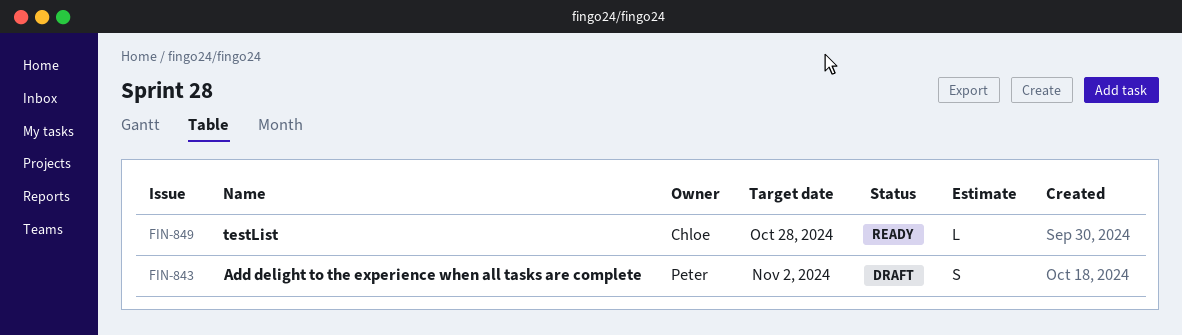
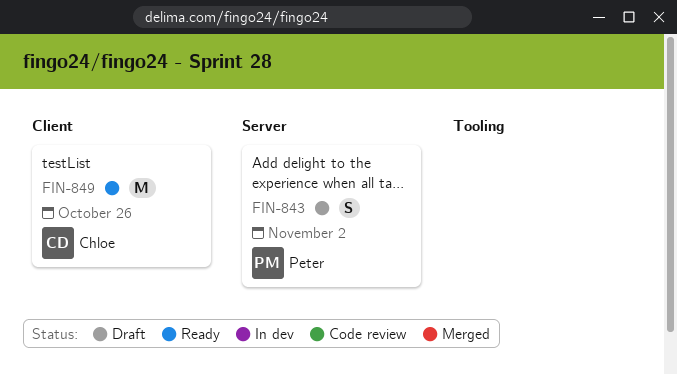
FIN-849, estimate: L -> M
FIN-849, due: Oct 28 -> Oct 26

